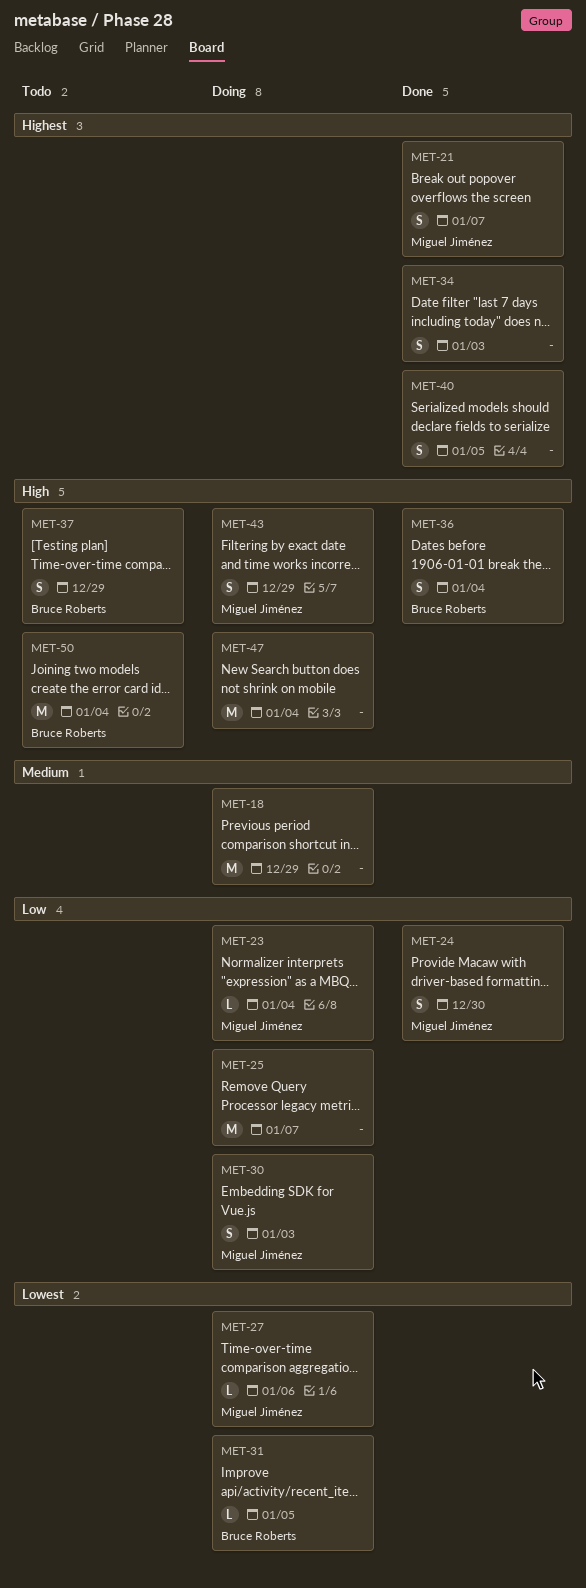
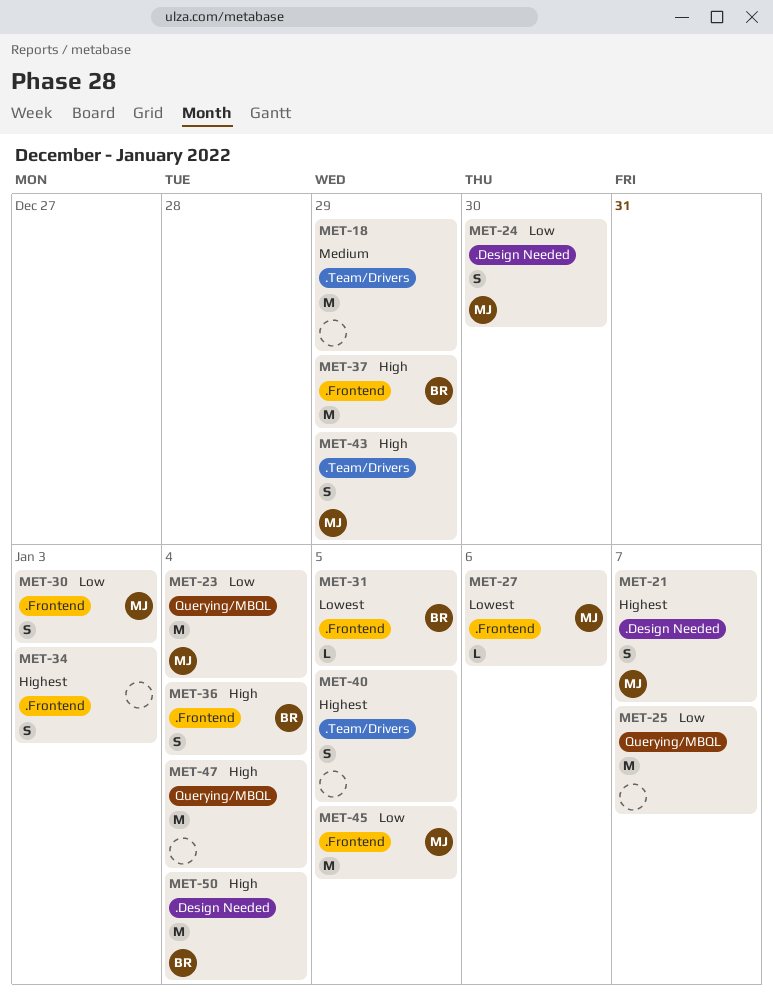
MET-23, estimate: L -> M
MET-37, estimate: S -> M
MET-45: none -> present

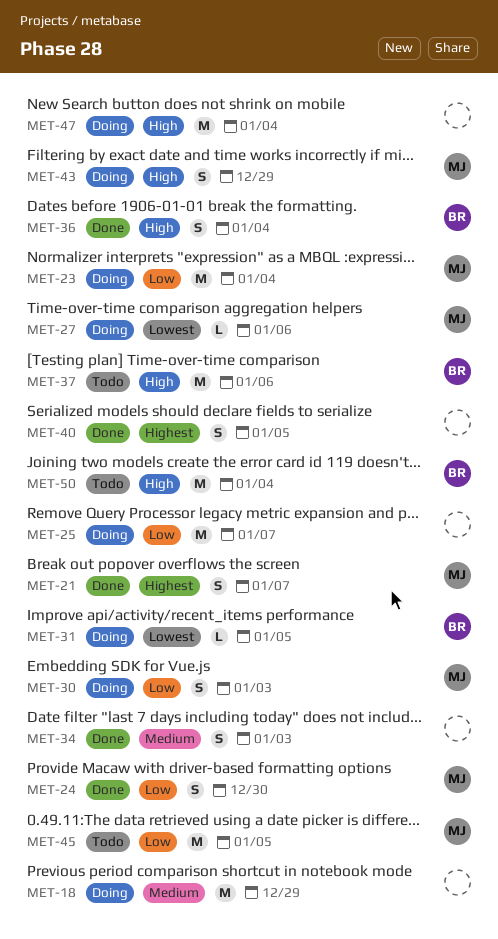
MET-34, priority: Highest -> Medium
MET-37, due: Dec 29 -> Jan 6

